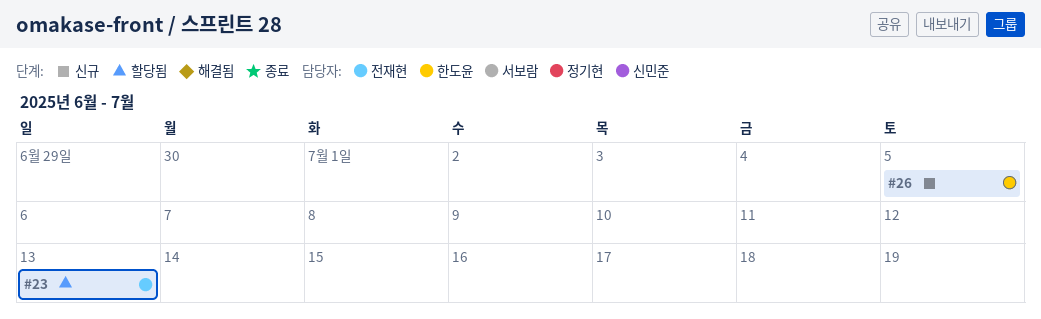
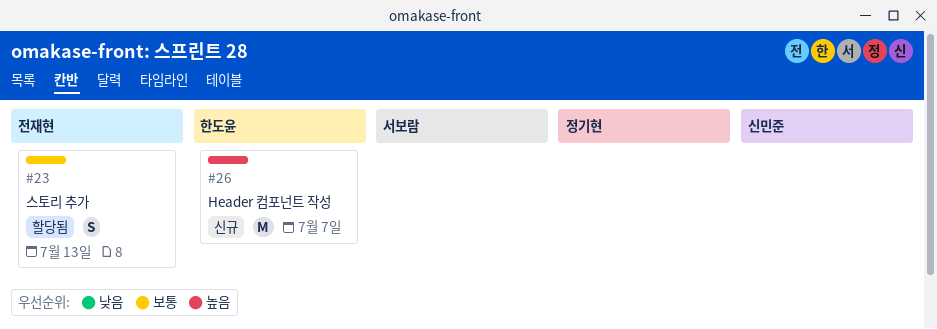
#26, due: Jul 5 -> Jul 7

